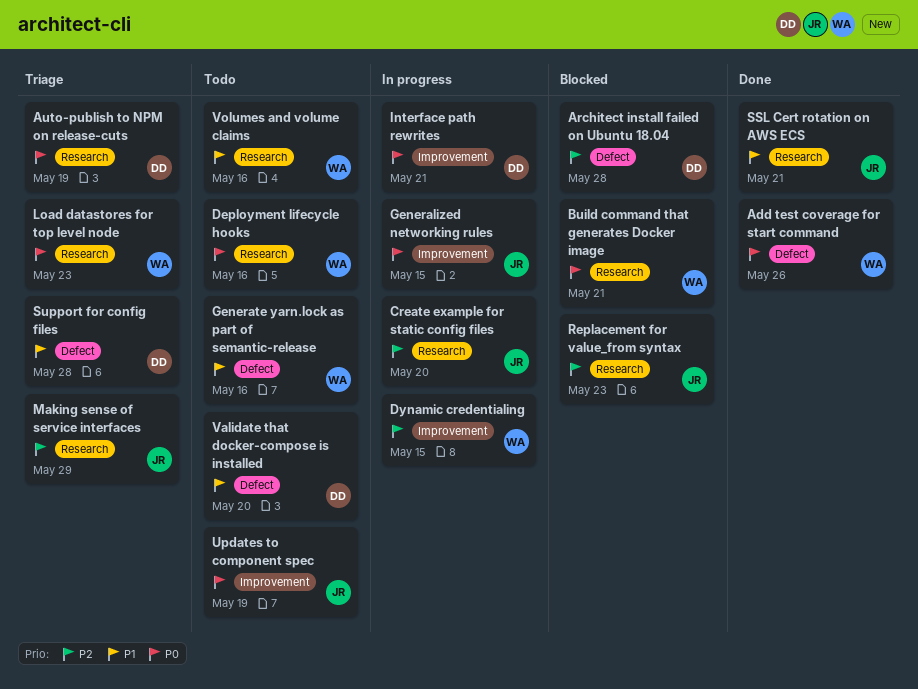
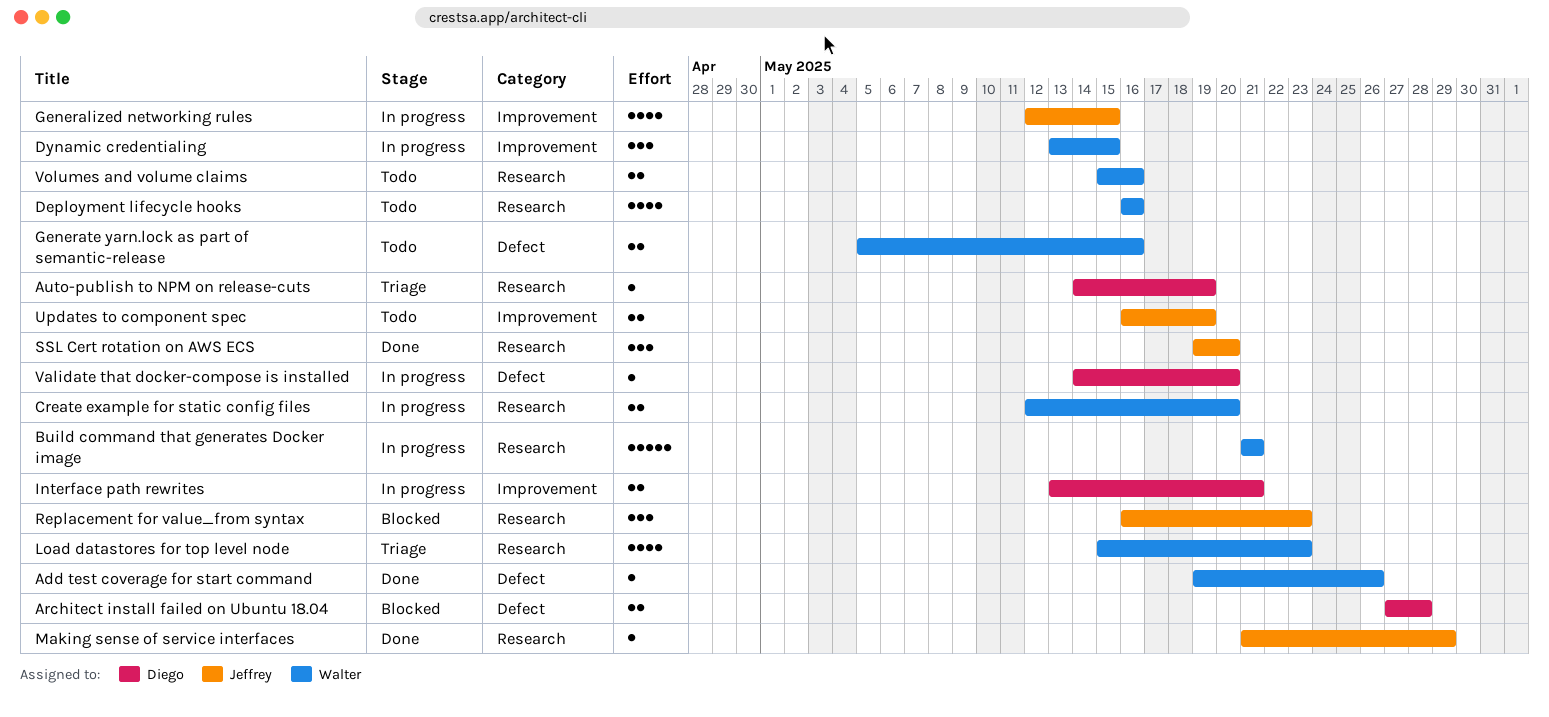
Build command that generates Docker image, status: Blocked -> In progress
Create example for static config files, owner: Jeffrey -> Walter
Making sense of service interfaces, status: Triage -> Done
SSL Cert rotation on AWS ECS, due: May 21 -> May 20
Support for config files: present -> none
Validate that docker-compose is installed, status: Todo -> In progress

